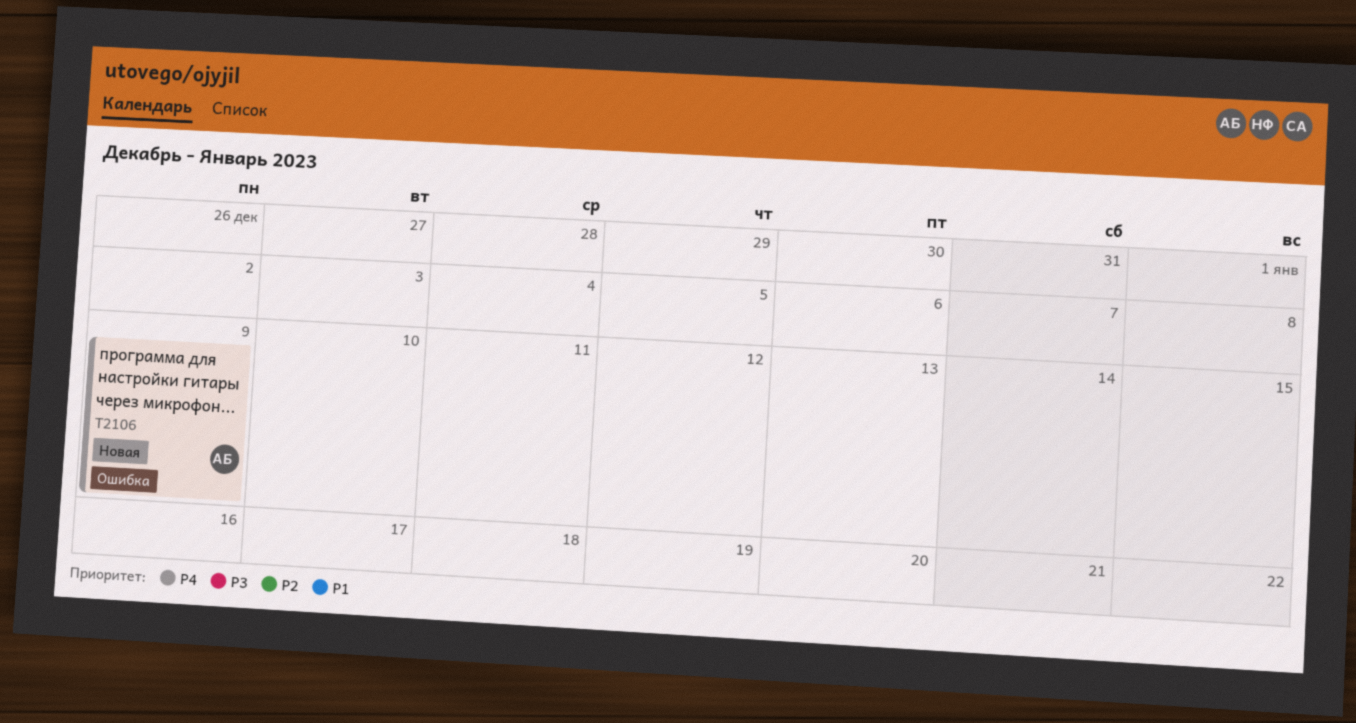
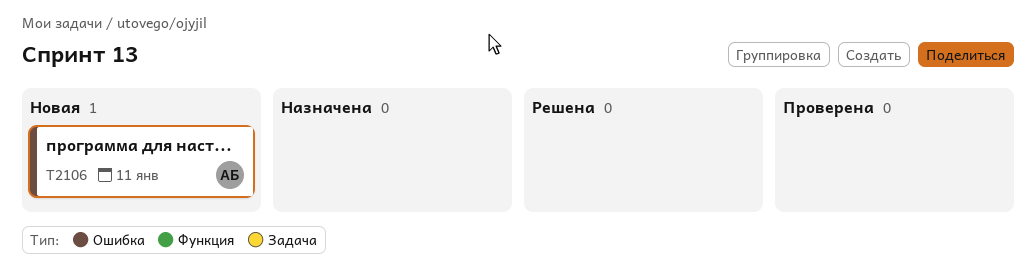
T2106, due: Jan 9 -> Jan 11

